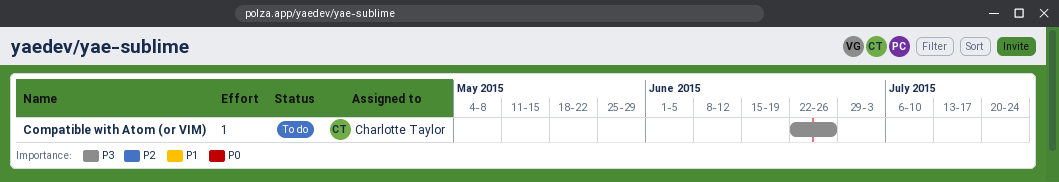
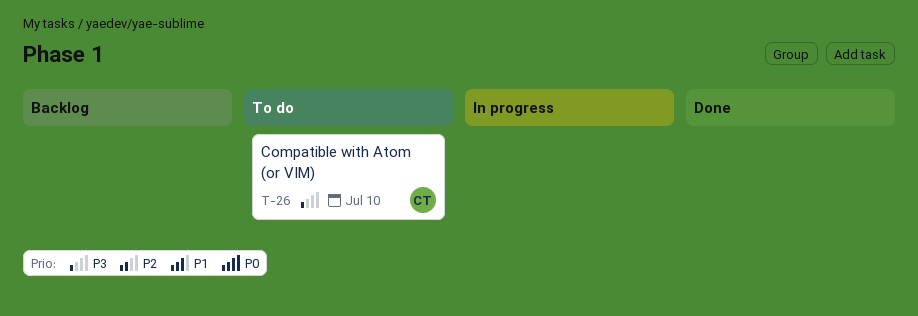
Compatible with Atom (or VIM), due: Jun 26 -> Jul 10

